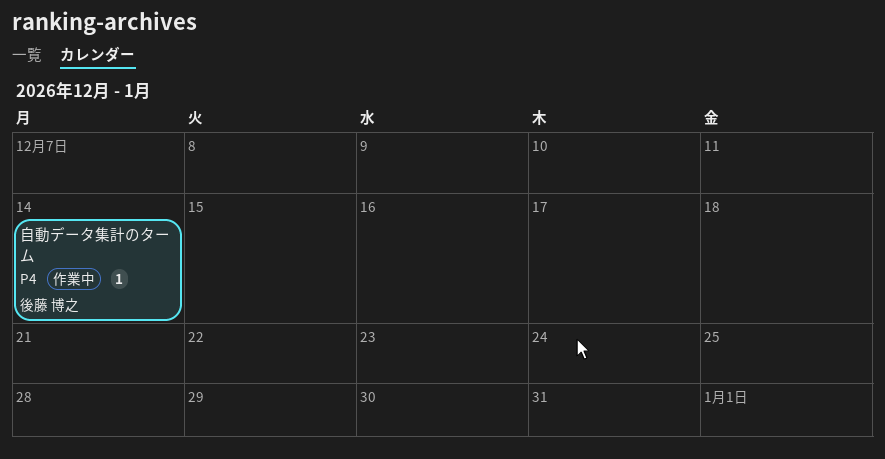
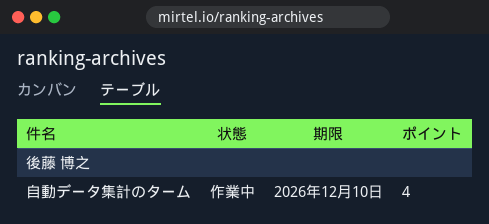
自動データ集計のターム, estimate: 1 -> 4
自動データ集計のターム, due: Dec 14 -> Dec 10

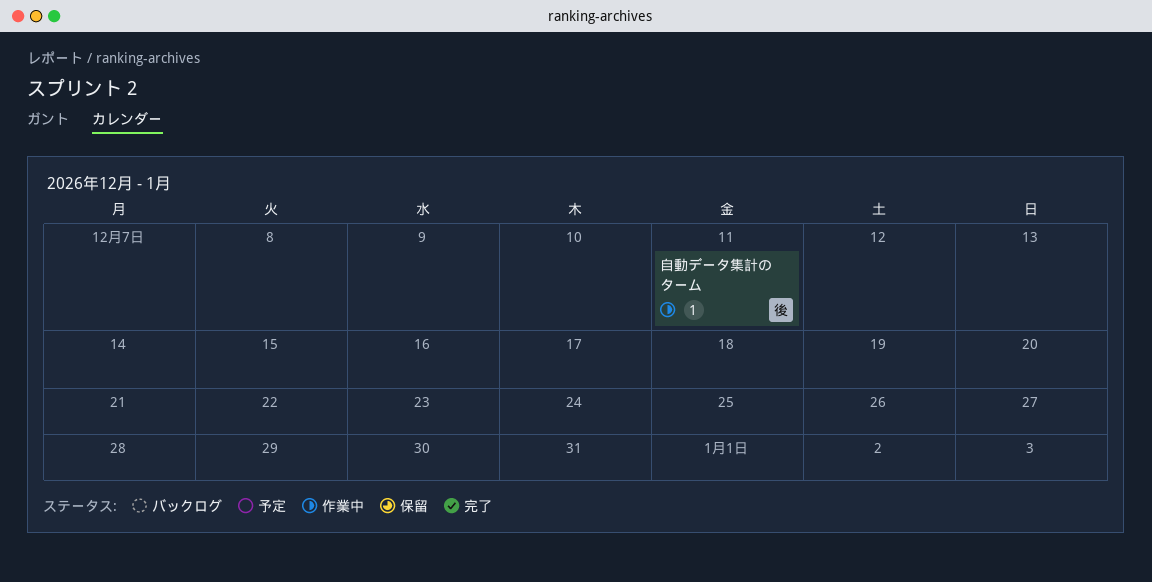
自動データ集計のターム, estimate: 4 -> 1
自動データ集計のターム, due: Dec 10 -> Dec 11

